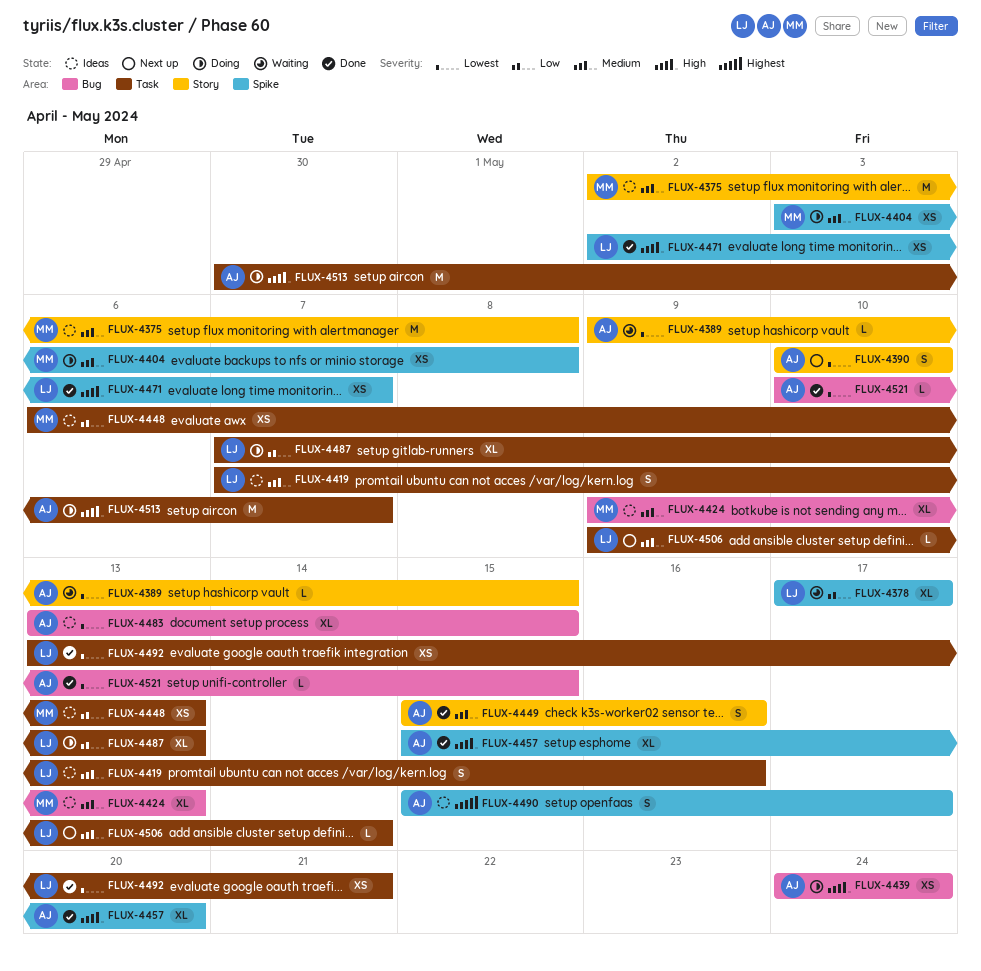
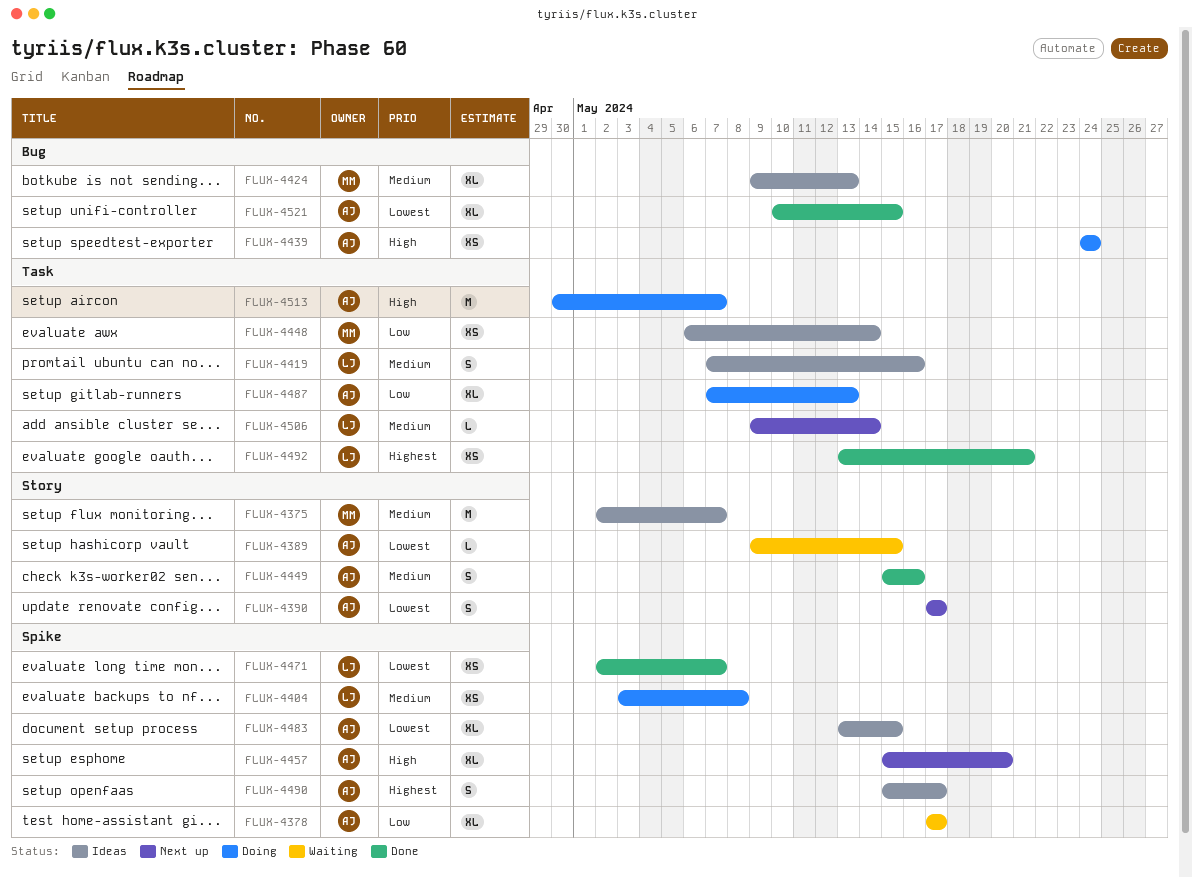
FLUX-4375, due: May 8 -> May 7
FLUX-4378, owner: LJ -> AJ
FLUX-4390, start: May 10 -> May 17
FLUX-4390, due: May 10 -> May 17
FLUX-4404, owner: MM -> LJ
FLUX-4448, due: May 13 -> May 14
FLUX-4457, status: Done -> Next up
FLUX-4471, priority: High -> Lowest
FLUX-4483, label: Bug -> Spike
FLUX-4487, owner: LJ -> AJ
FLUX-4492, priority: Lowest -> Highest
FLUX-4521, estimate: L -> XL

